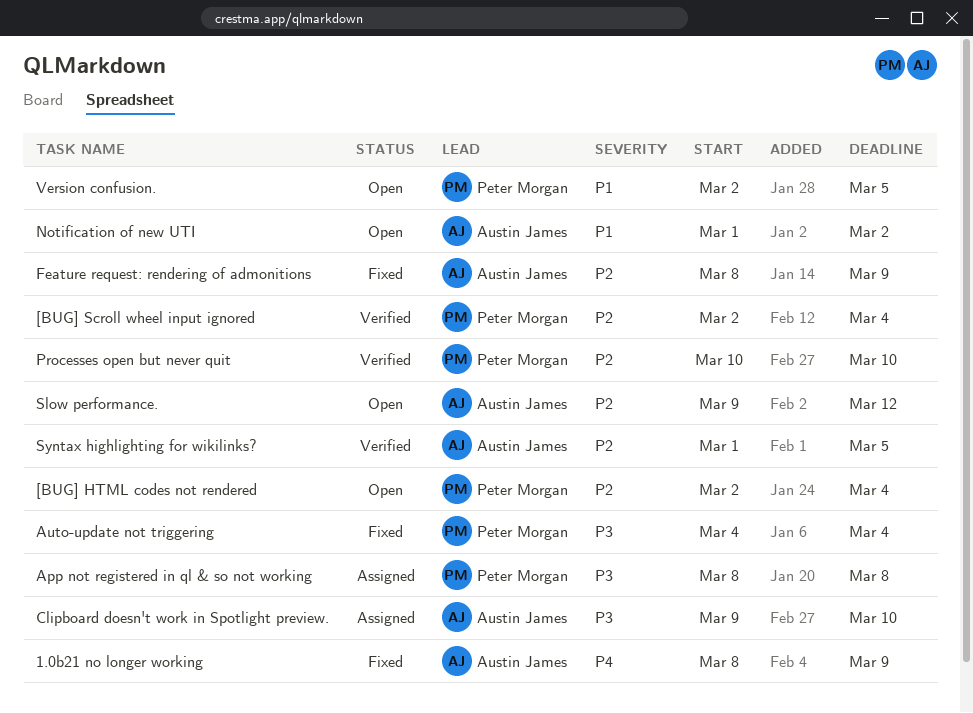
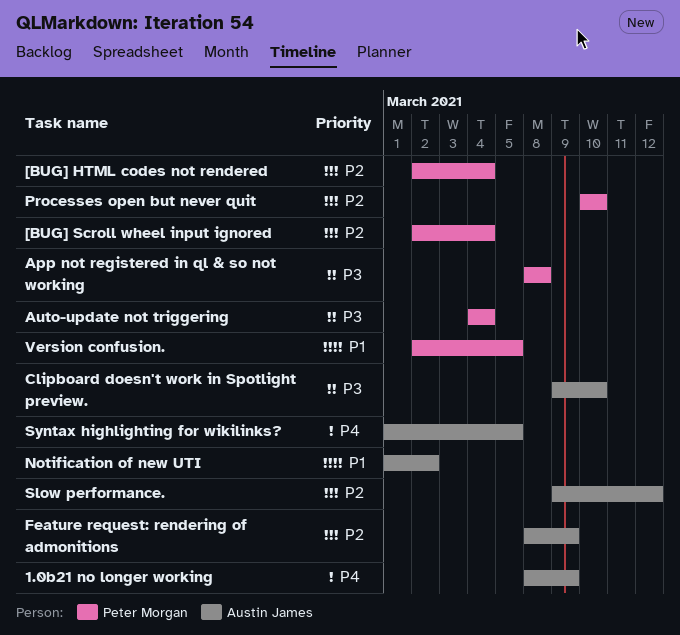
Syntax highlighting for wikilinks?, priority: P2 -> P4

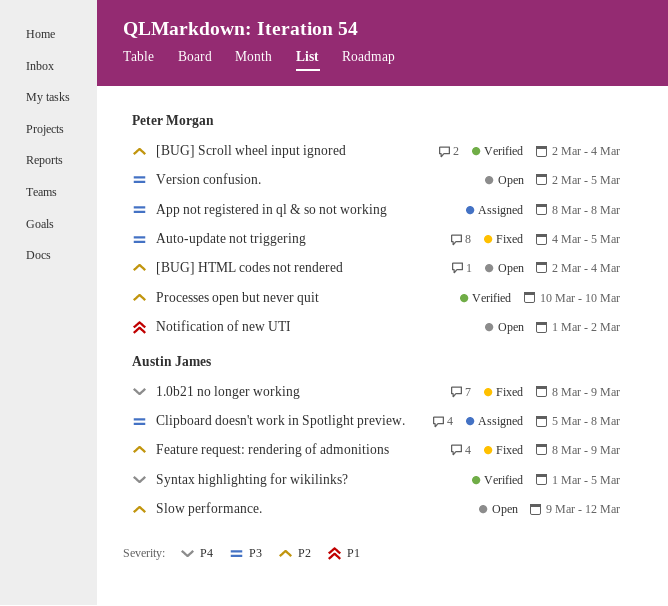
Auto-update not triggering, due: Mar 4 -> Mar 5
Clipboard doesn't work in Spotlight preview., start: Mar 9 -> Mar 5
Clipboard doesn't work in Spotlight preview., due: Mar 10 -> Mar 8
Notification of new UTI, owner: Austin James -> Peter Morgan
Version confusion., priority: P1 -> P3

